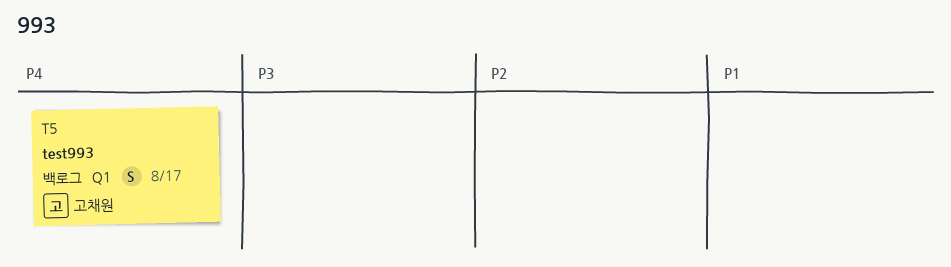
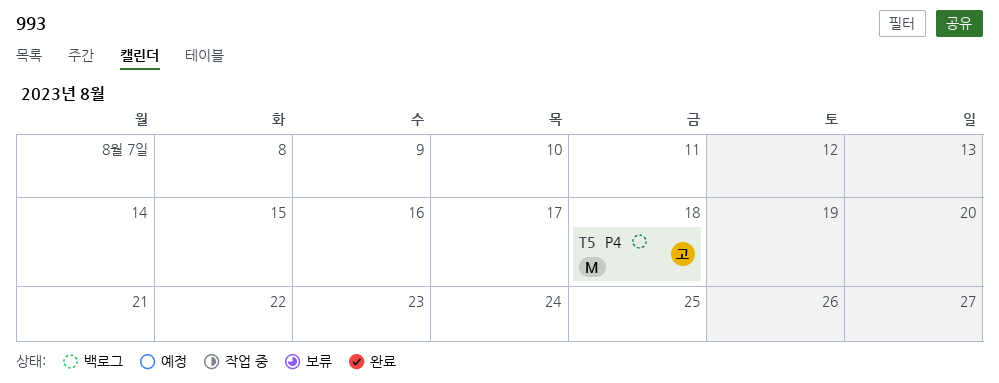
T5, estimate: S -> M
T5, due: Aug 17 -> Aug 18

